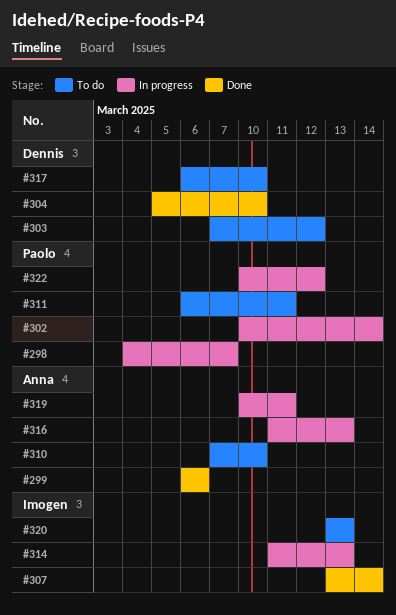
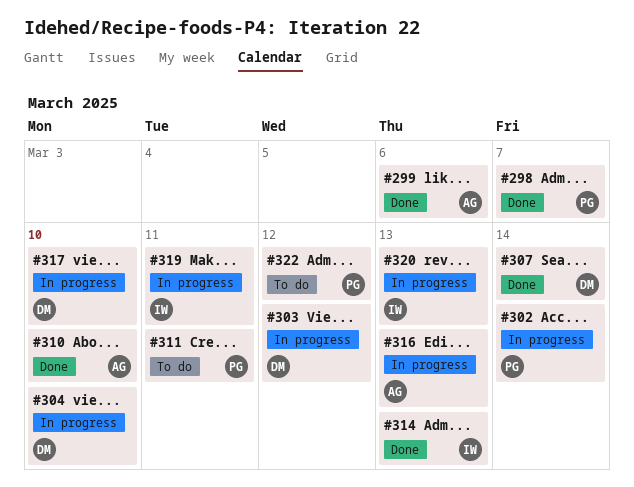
#298, status: In progress -> Done
#303, status: To do -> In progress
#304, status: Done -> In progress
#307, owner: Imogen -> Dennis
#310, status: To do -> Done
#314, status: In progress -> Done
#317, status: To do -> In progress
#319, owner: Anna -> Imogen
#320, status: To do -> In progress
#322, status: In progress -> To do

